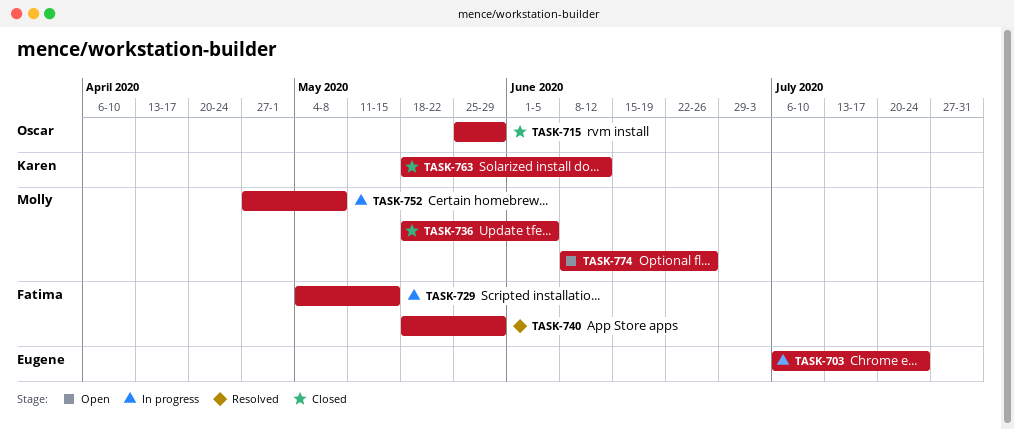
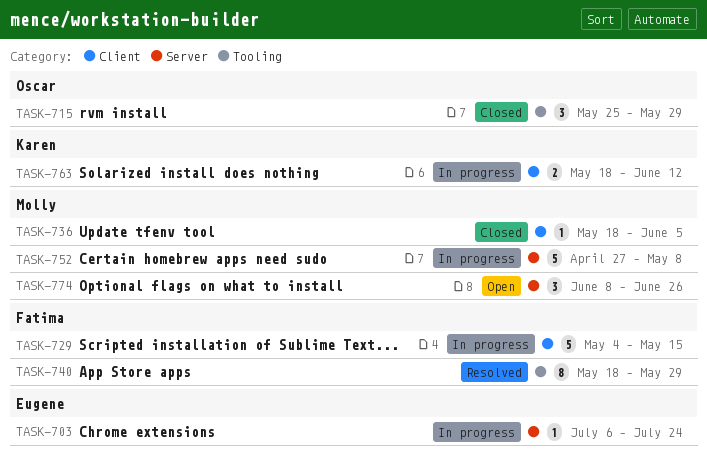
TASK-763, status: Closed -> In progress

